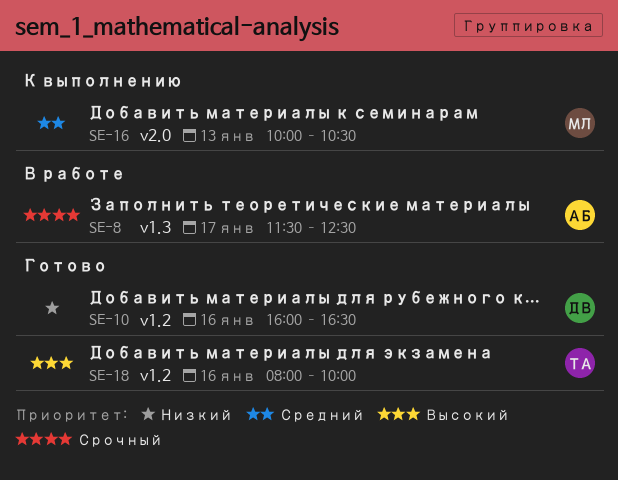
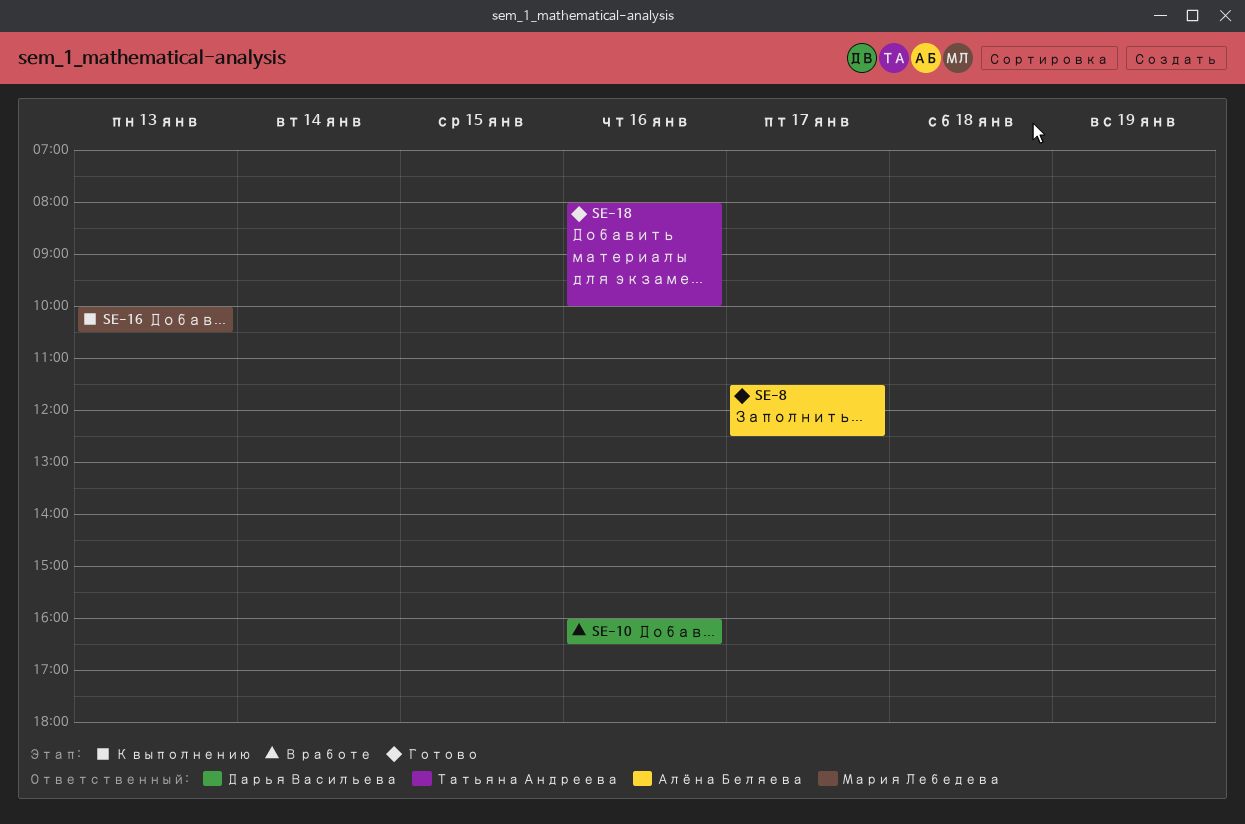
SE-8, status: В работе -> Готово
SE-10, status: Готово -> В работе

